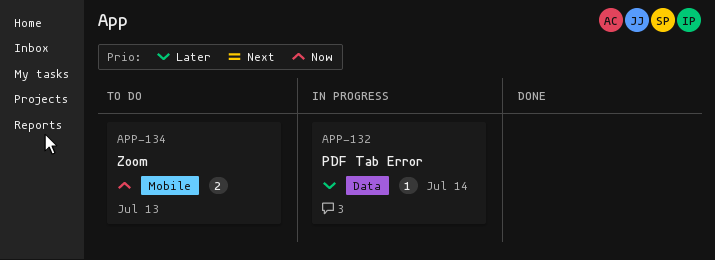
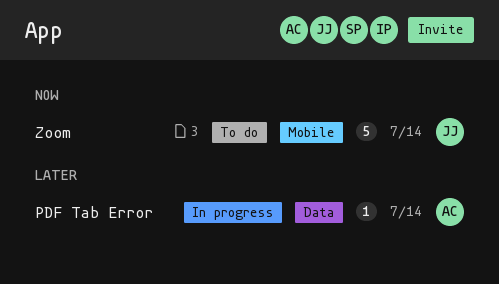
Zoom, estimate: 2 -> 5
Zoom, due: Jul 13 -> Jul 14

